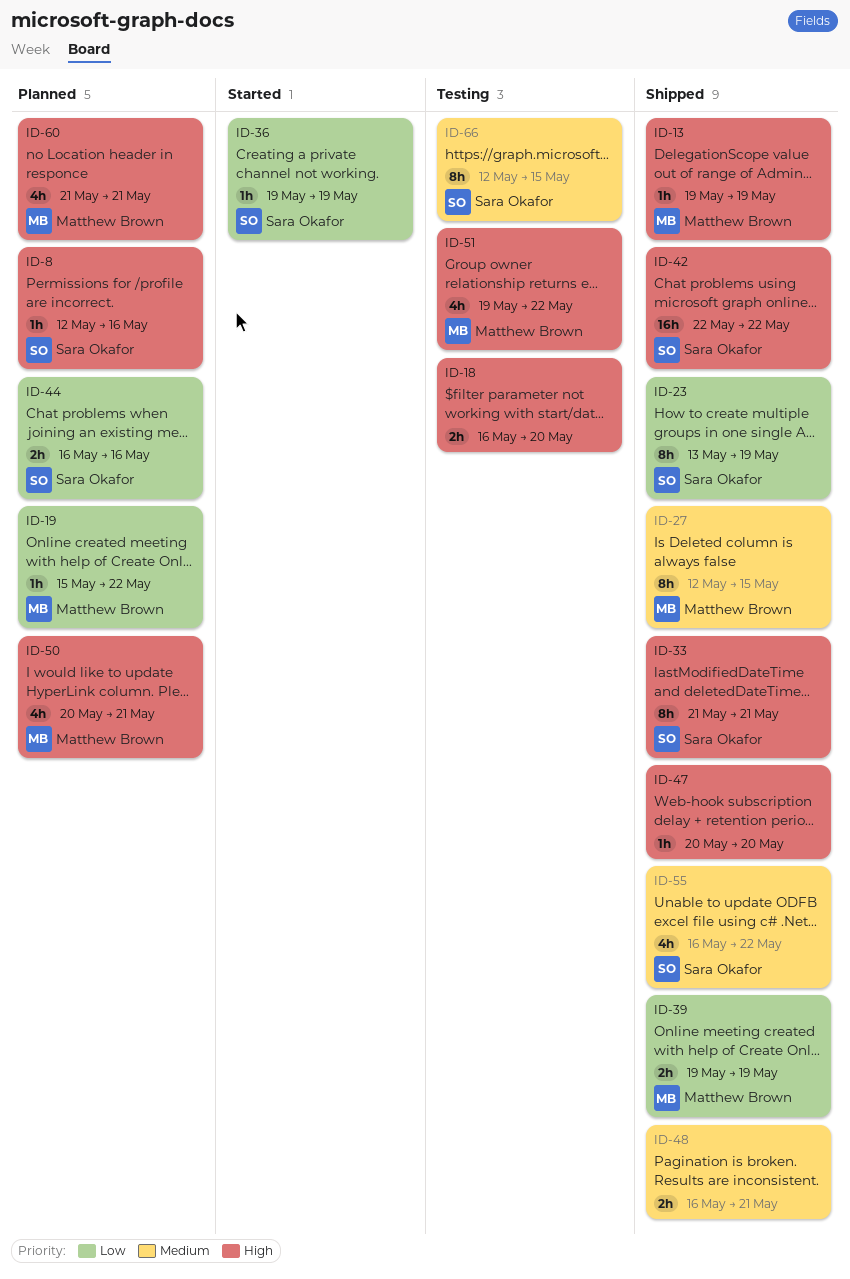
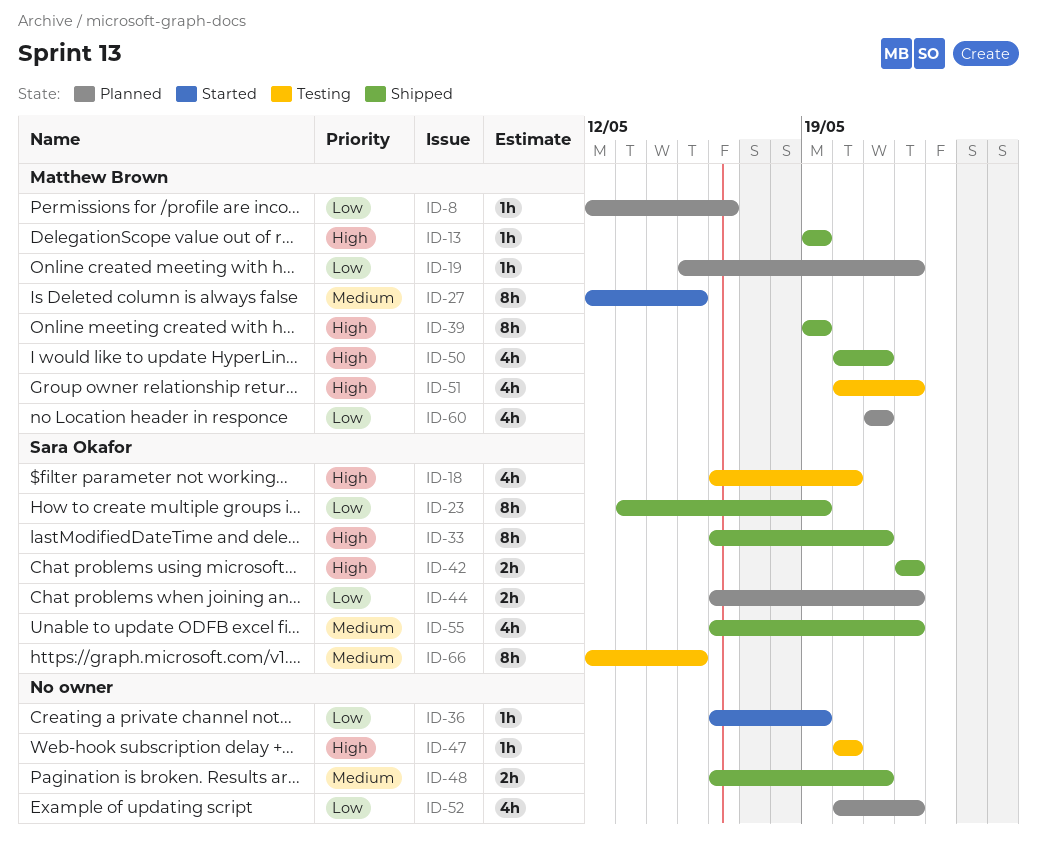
ID-8, owner: Sara Okafor -> Matthew Brown
ID-8, priority: High -> Low
ID-18, owner: none -> Sara Okafor
ID-18, estimate: 2h -> 4h
ID-27, status: Shipped -> Started
ID-33, start: May 21 -> May 16
ID-36, owner: Sara Okafor -> none
ID-36, start: May 19 -> May 16
ID-39, priority: Low -> High
ID-39, estimate: 2h -> 8h
ID-42, estimate: 16h -> 2h
ID-44, due: May 16 -> May 22
ID-47, status: Shipped -> Testing
ID-50, status: Planned -> Shipped
ID-51, start: May 19 -> May 20
ID-52: none -> present
ID-60, priority: High -> Low

